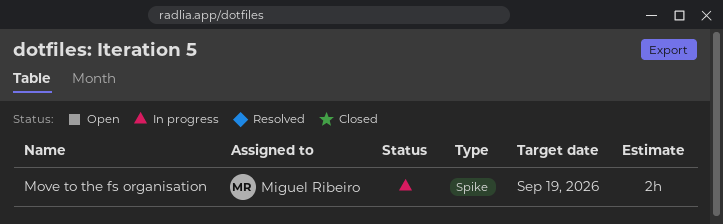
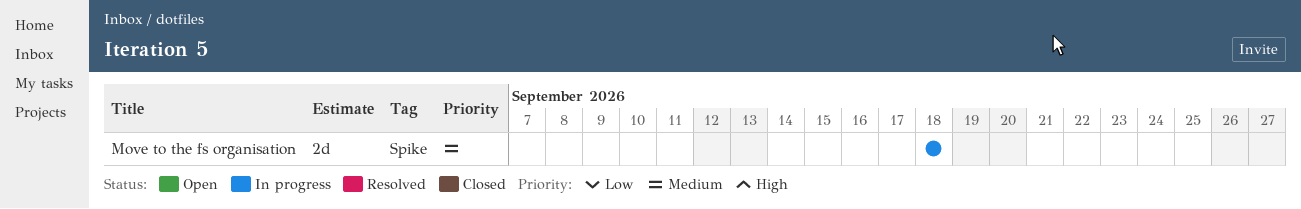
Move to the fs organisation, estimate: 2h -> 2d
Move to the fs organisation, due: Sep 19 -> Sep 18

